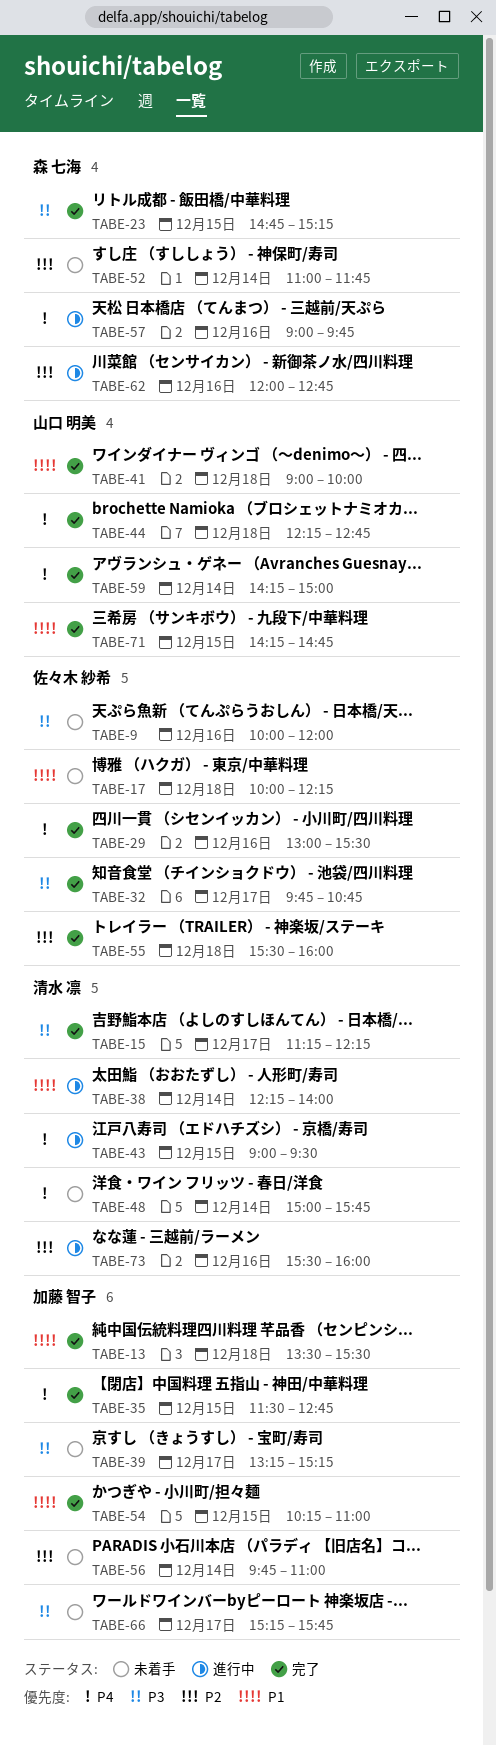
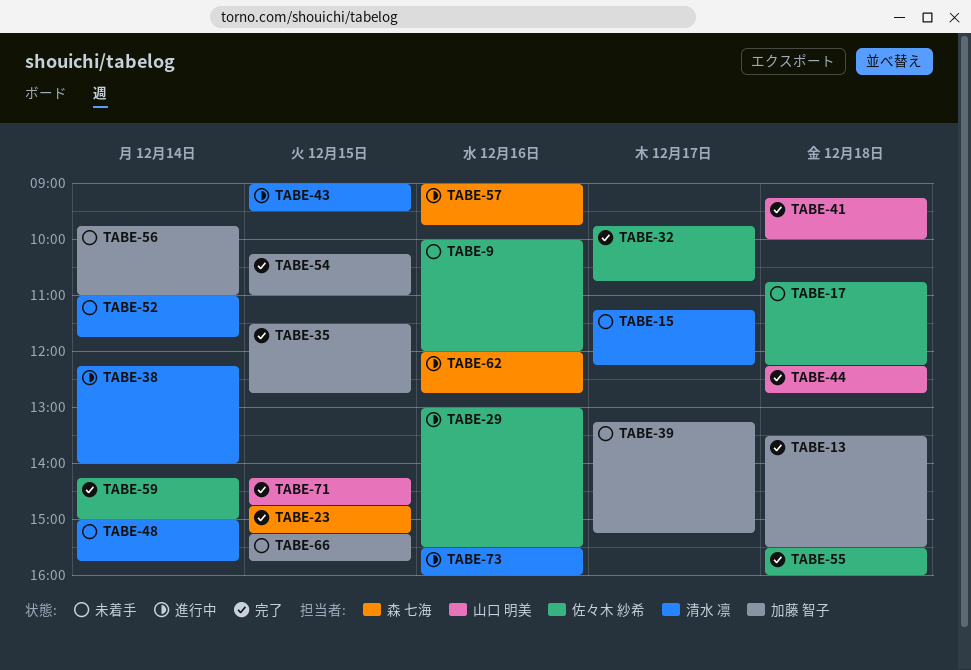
TABE-15, status: 完了 -> 未着手
TABE-17, begins: 10:00 -> 10:45
TABE-29, status: 完了 -> 進行中
TABE-41, begins: 09:00 -> 09:15
TABE-52, owner: 森 七海 -> 清水 凛
TABE-59, owner: 山口 明美 -> 佐々木 紗希
TABE-66, day: Dec 17 -> Dec 15

